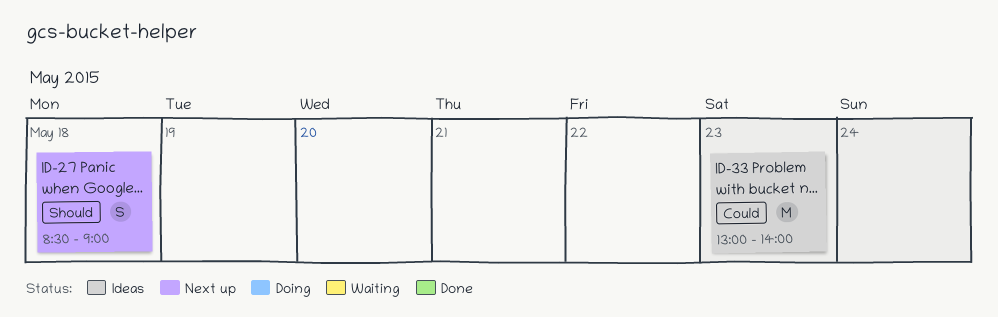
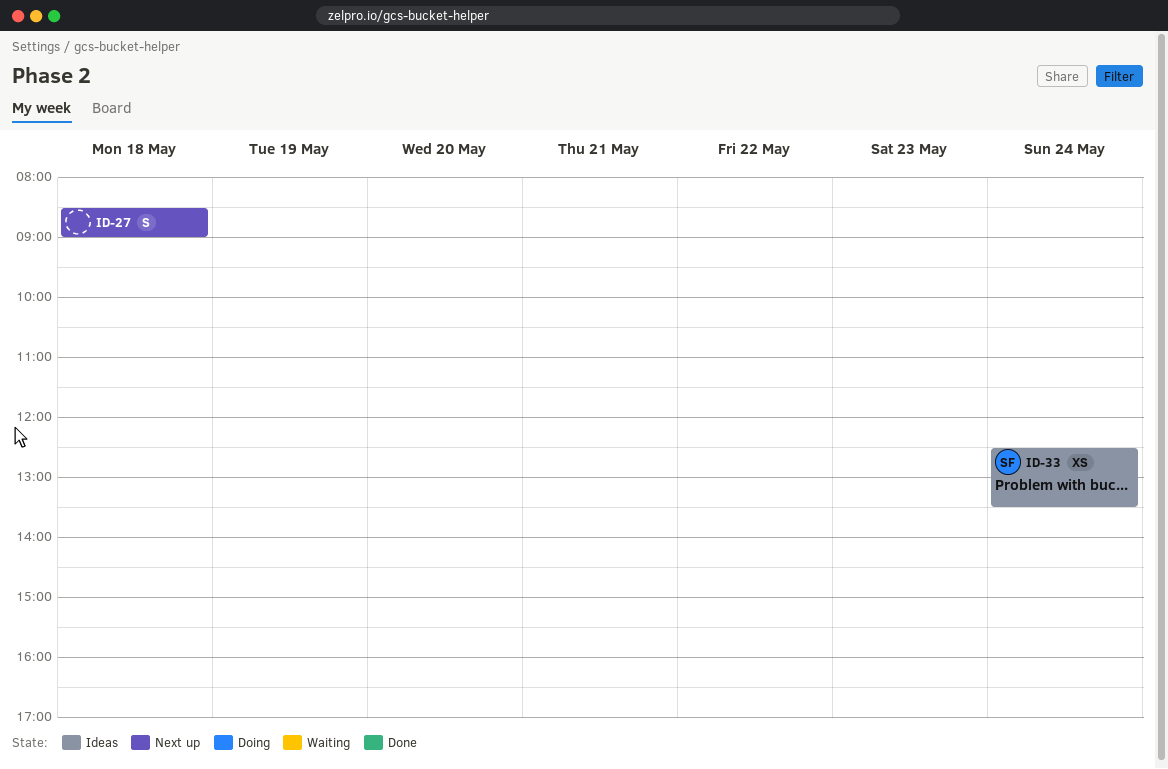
ID-33, estimate: M -> XS
ID-33, day: May 23 -> May 24
ID-33, begins: 13:00 -> 12:30
ID-33, ends: 14:00 -> 13:30

